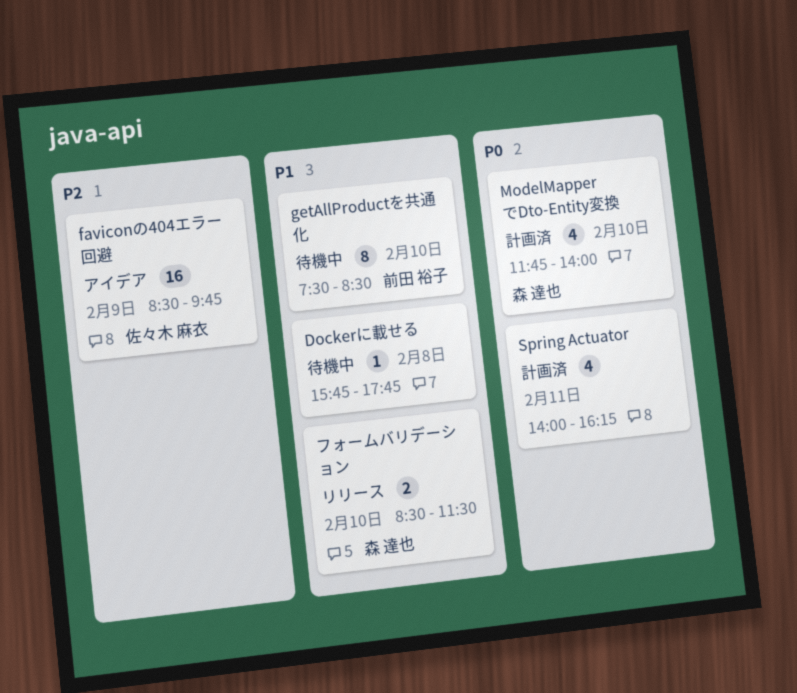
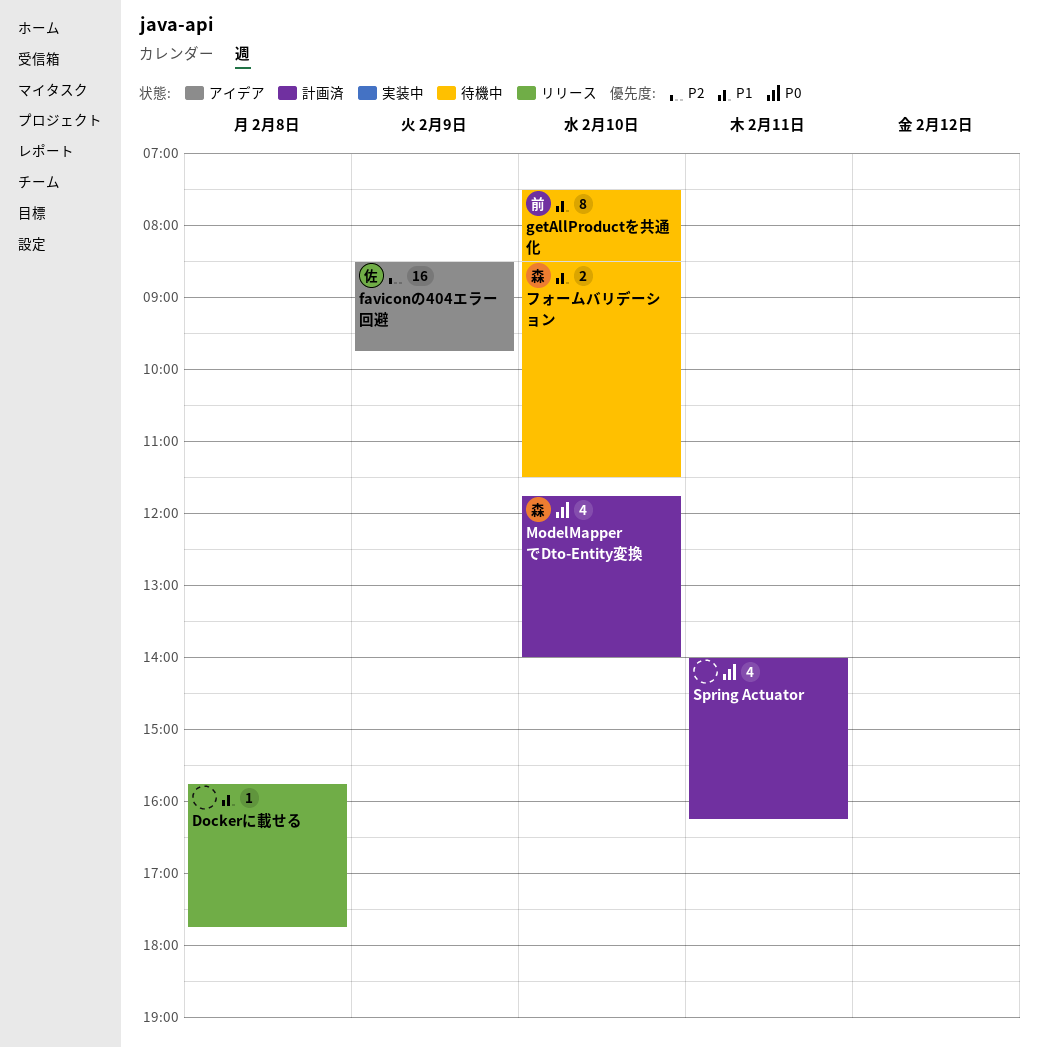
Dockerに載せる, status: 待機中 -> リリース
フォームバリデーション, status: リリース -> 待機中

